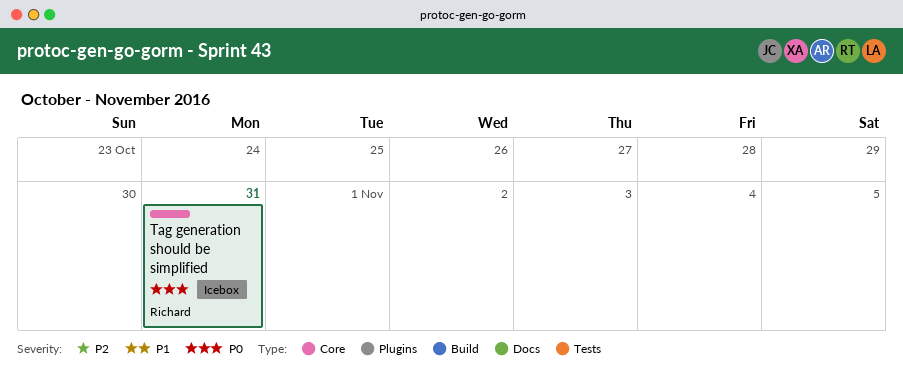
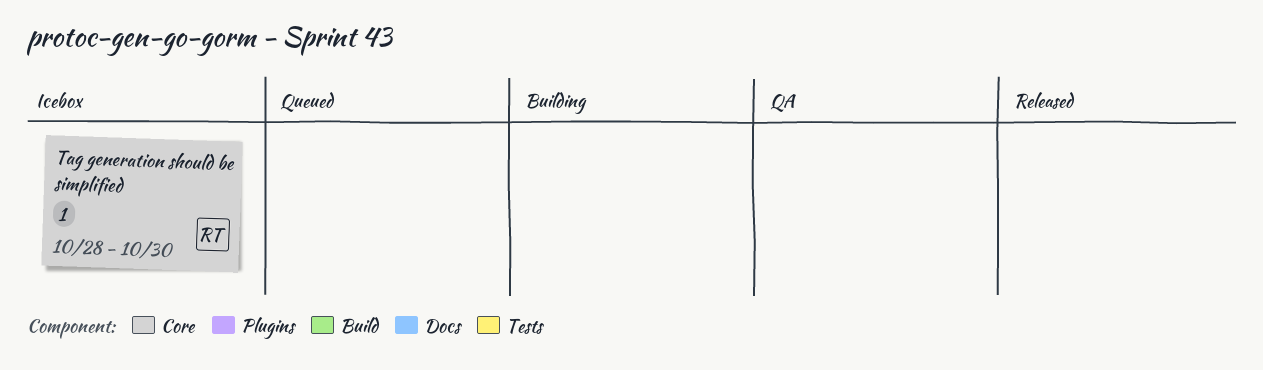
Tag generation should be simplified, due: Oct 31 -> Oct 30

